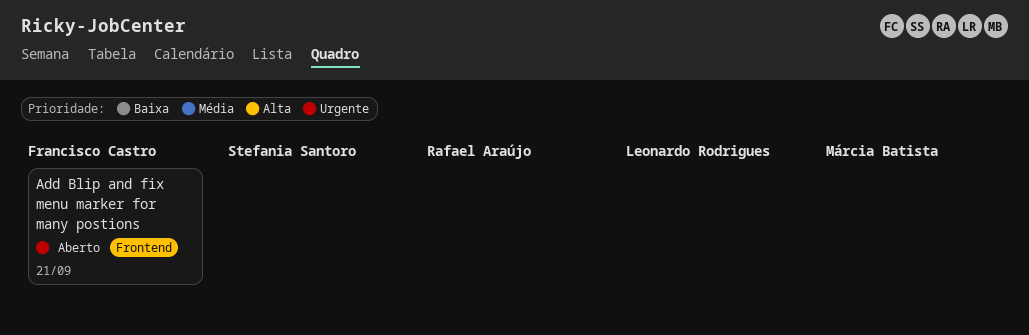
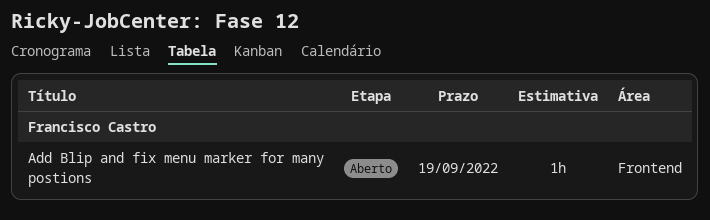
Add Blip and fix menu marker for many postions, due: Sep 21 -> Sep 19

